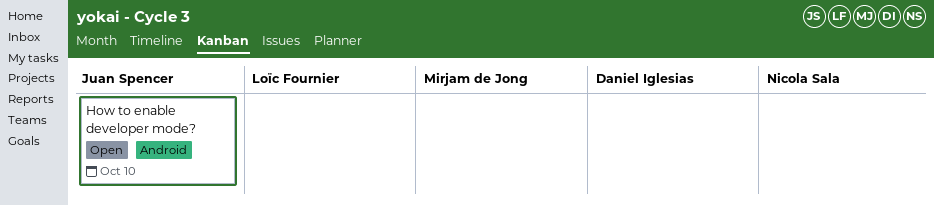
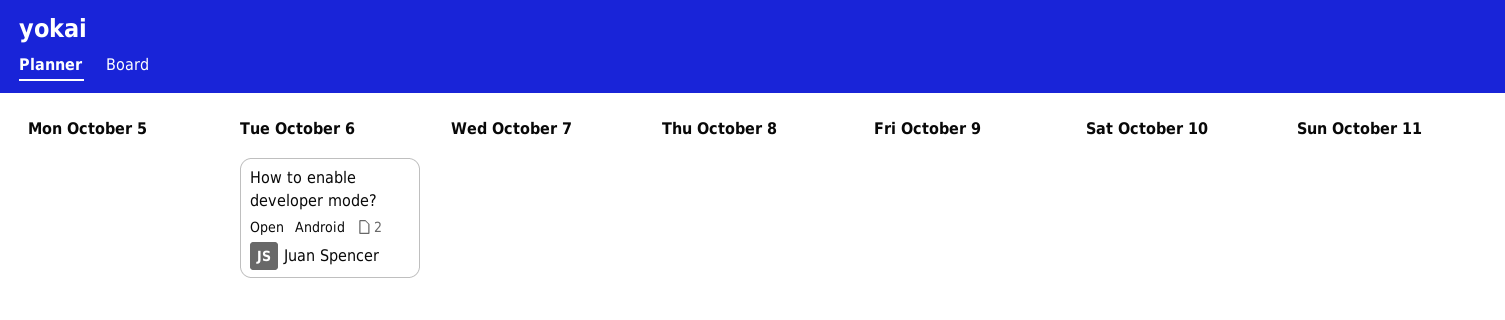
How to enable developer mode?, due: Oct 10 -> Oct 6

